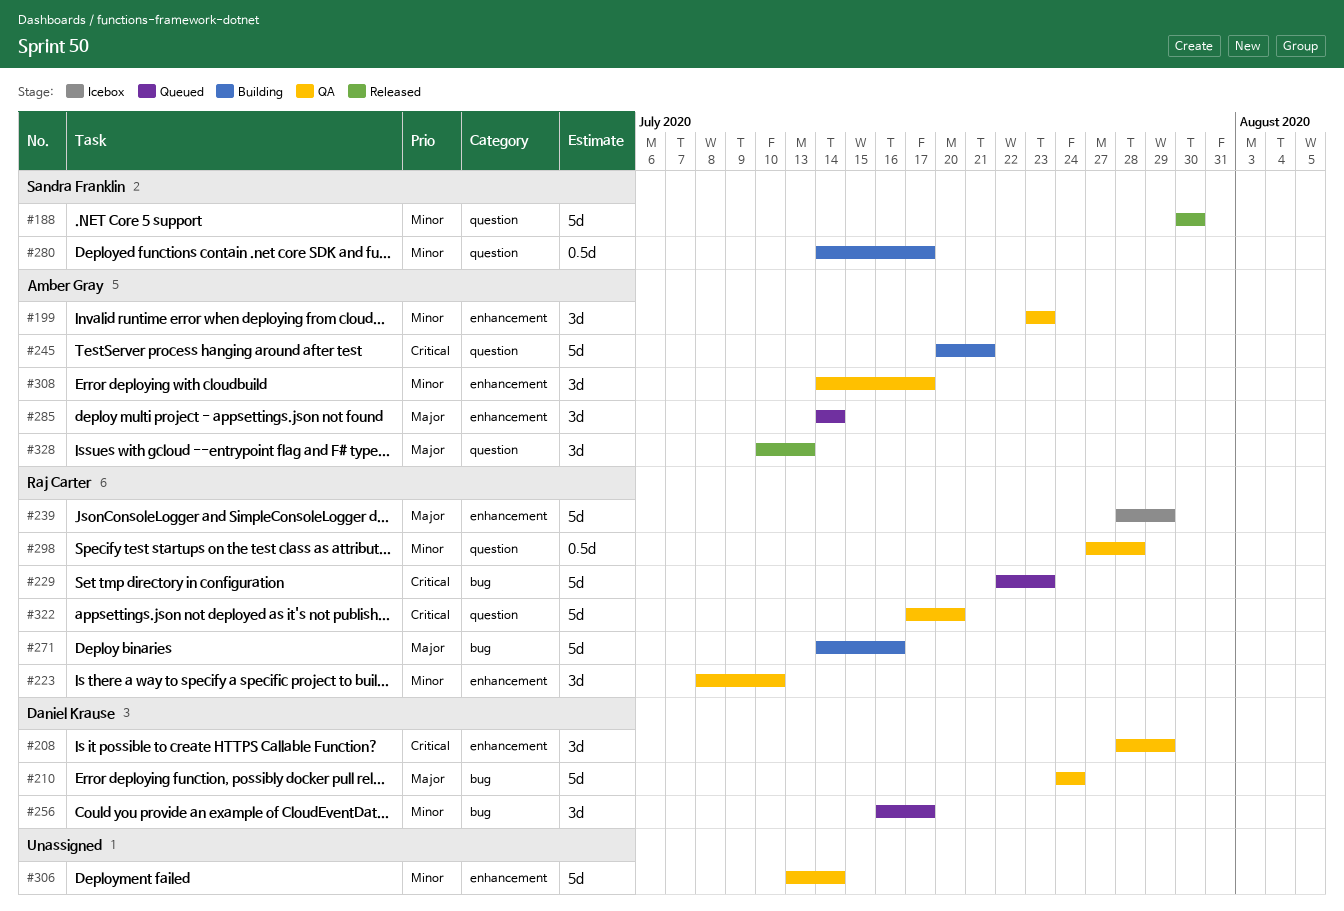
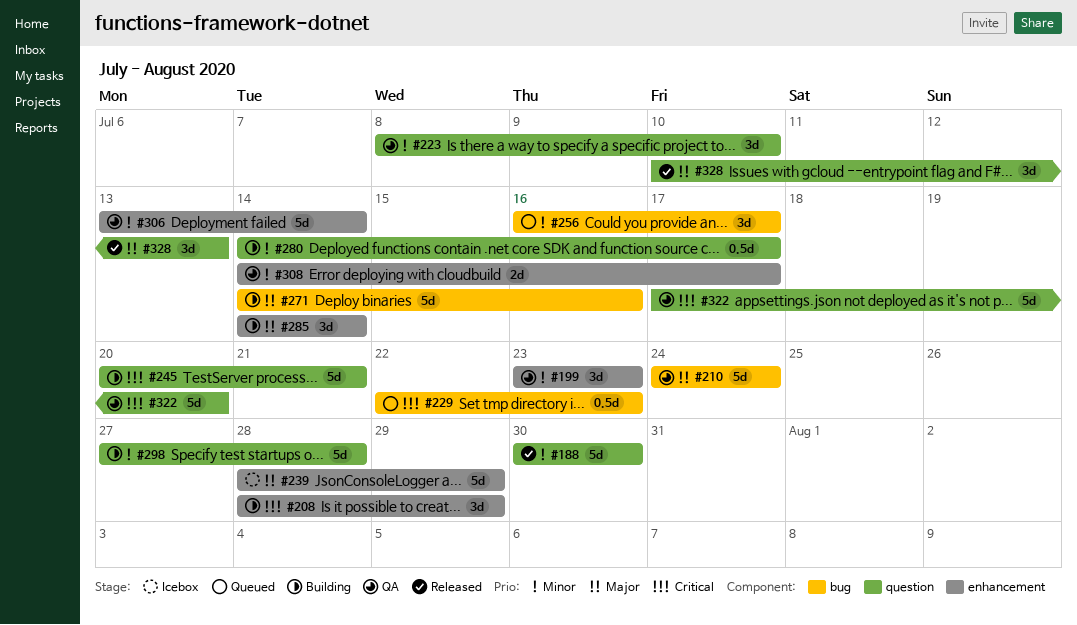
#208, status: QA -> Building
#223, label: enhancement -> question
#229, estimate: 5d -> 0.5d
#285, status: Queued -> Building
#298, status: QA -> Building
#298, estimate: 0.5d -> 5d
#308, estimate: 3d -> 2d

